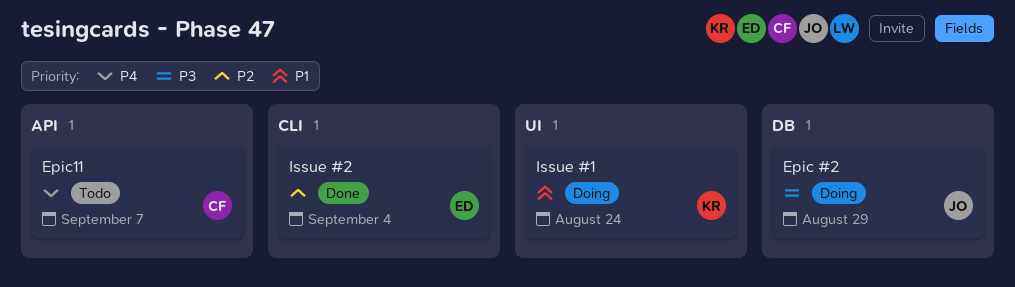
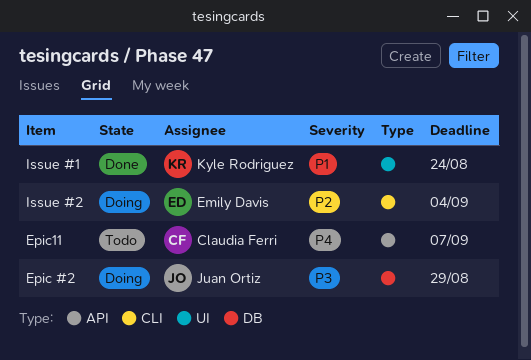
Issue #1, status: Doing -> Done
Issue #2, status: Done -> Doing

